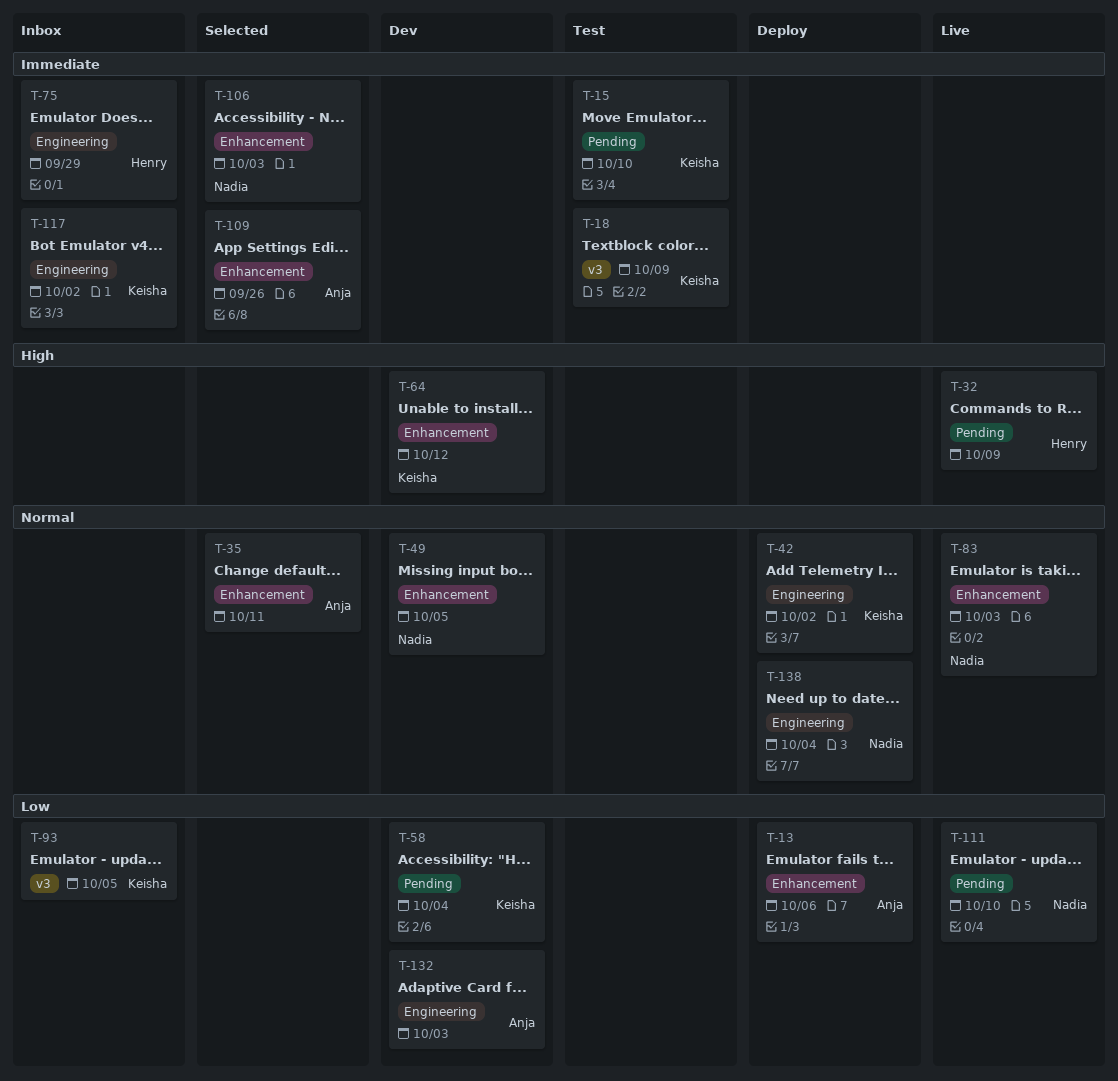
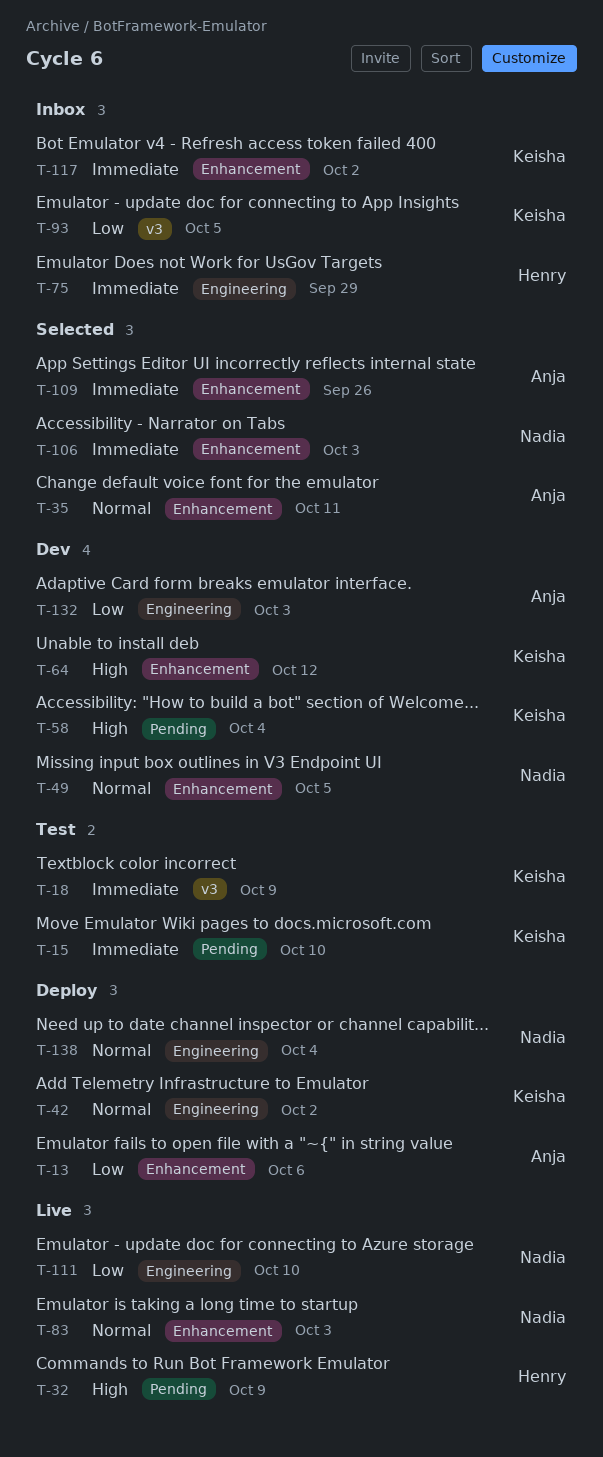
T-58, priority: Low -> High
T-111, label: Pending -> Engineering
T-117, label: Engineering -> Enhancement

